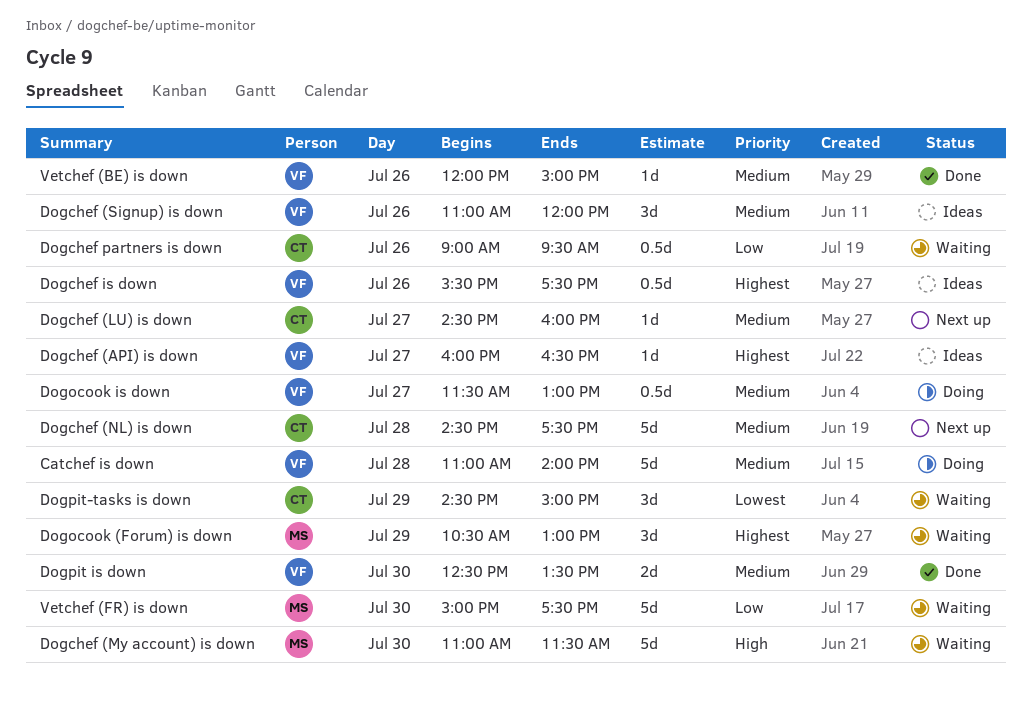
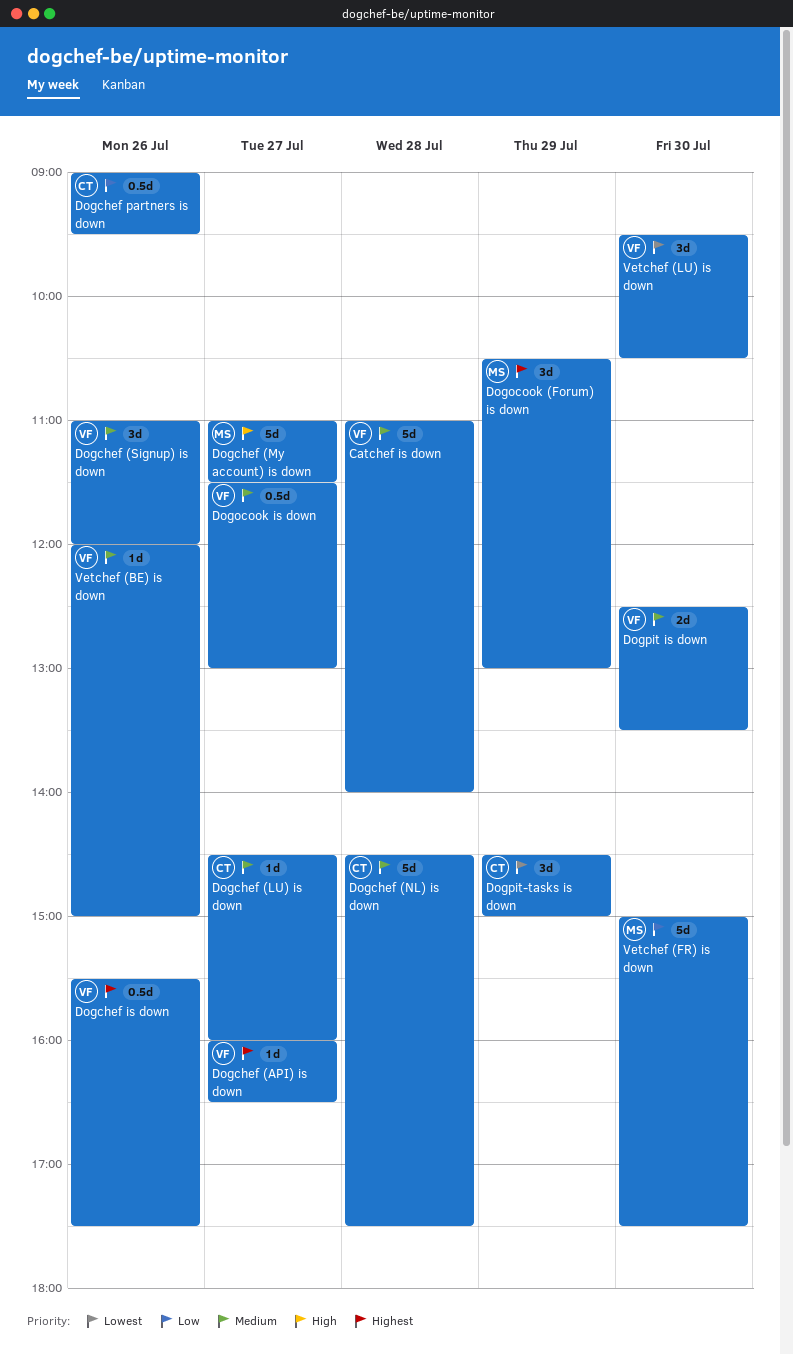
Dogchef (My account) is down, day: Jul 30 -> Jul 27
Vetchef (LU) is down: none -> present

